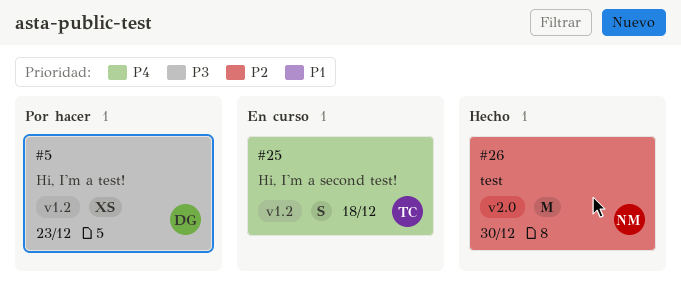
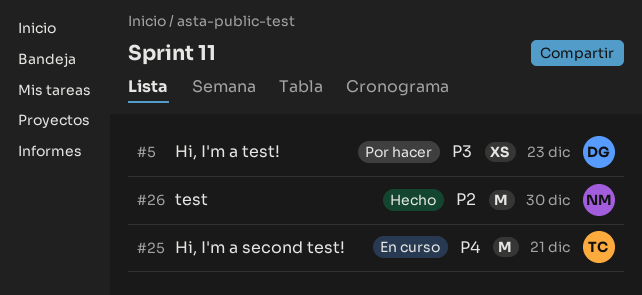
#25, estimate: S -> M
#25, due: Dec 18 -> Dec 21

